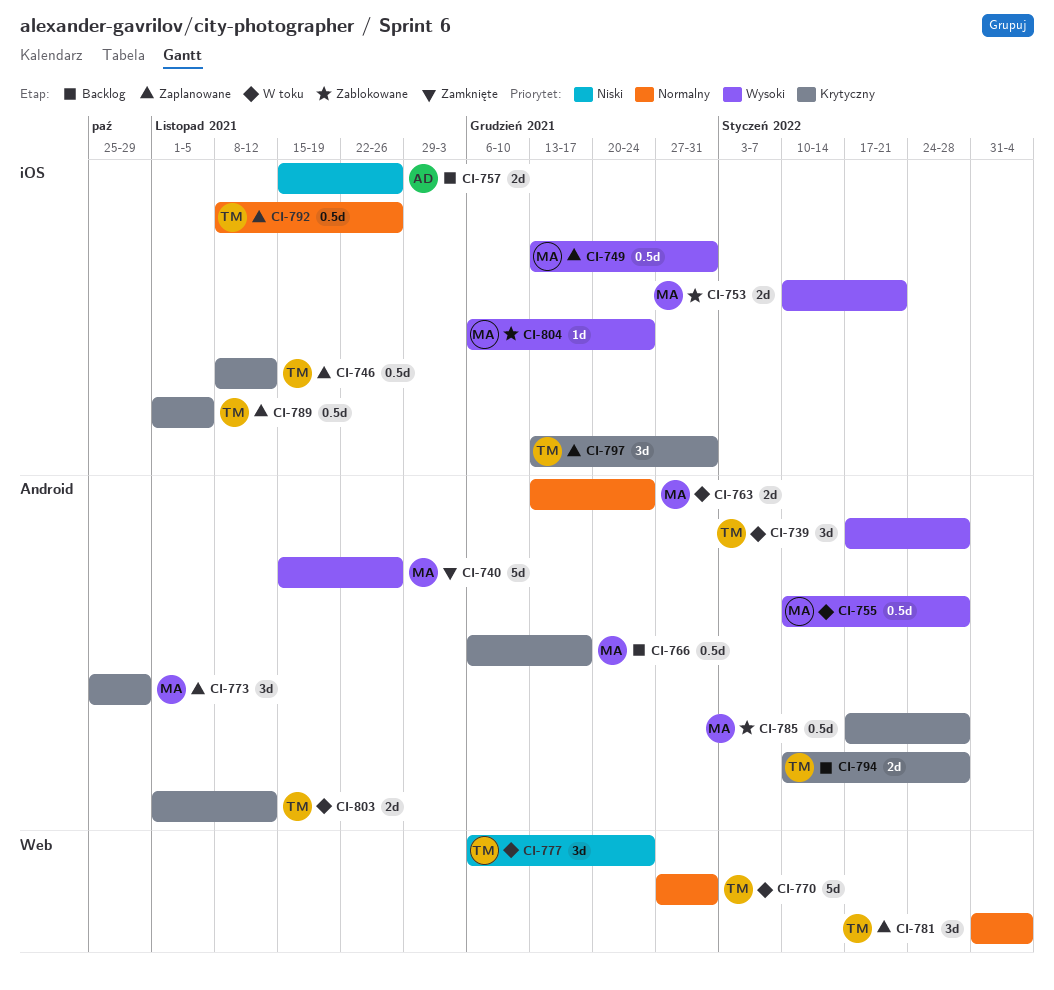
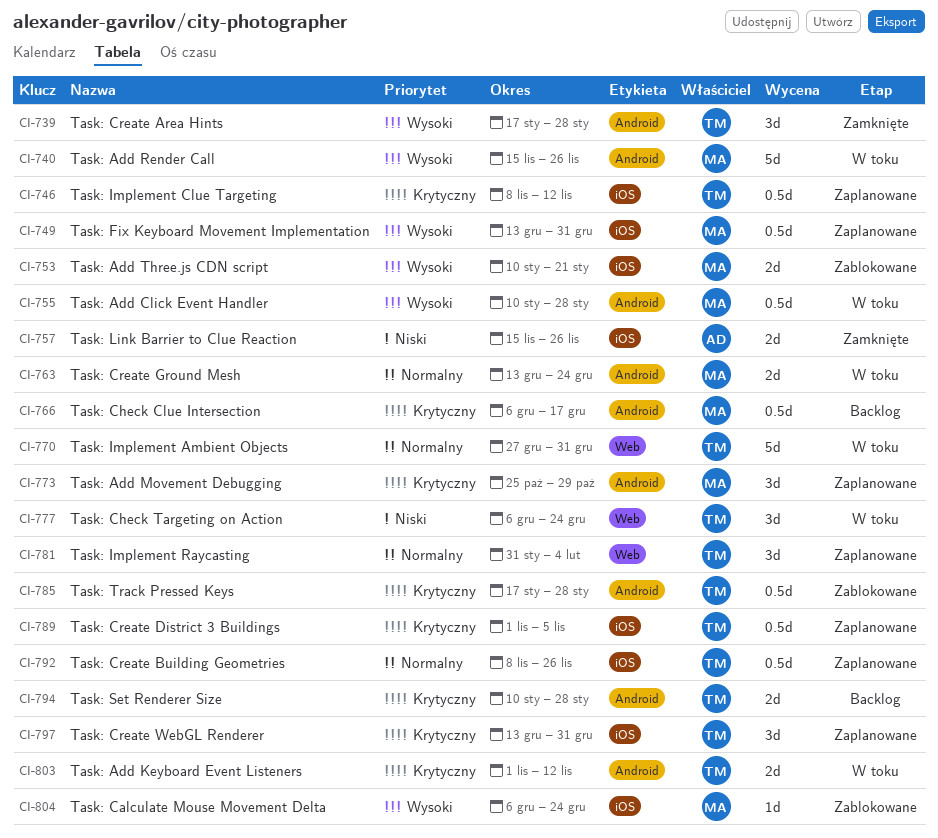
CI-739, status: W toku -> Zamknięte
CI-740, status: Zamknięte -> W toku
CI-757, status: Backlog -> Zamknięte
CI-785, owner: MA -> TM

